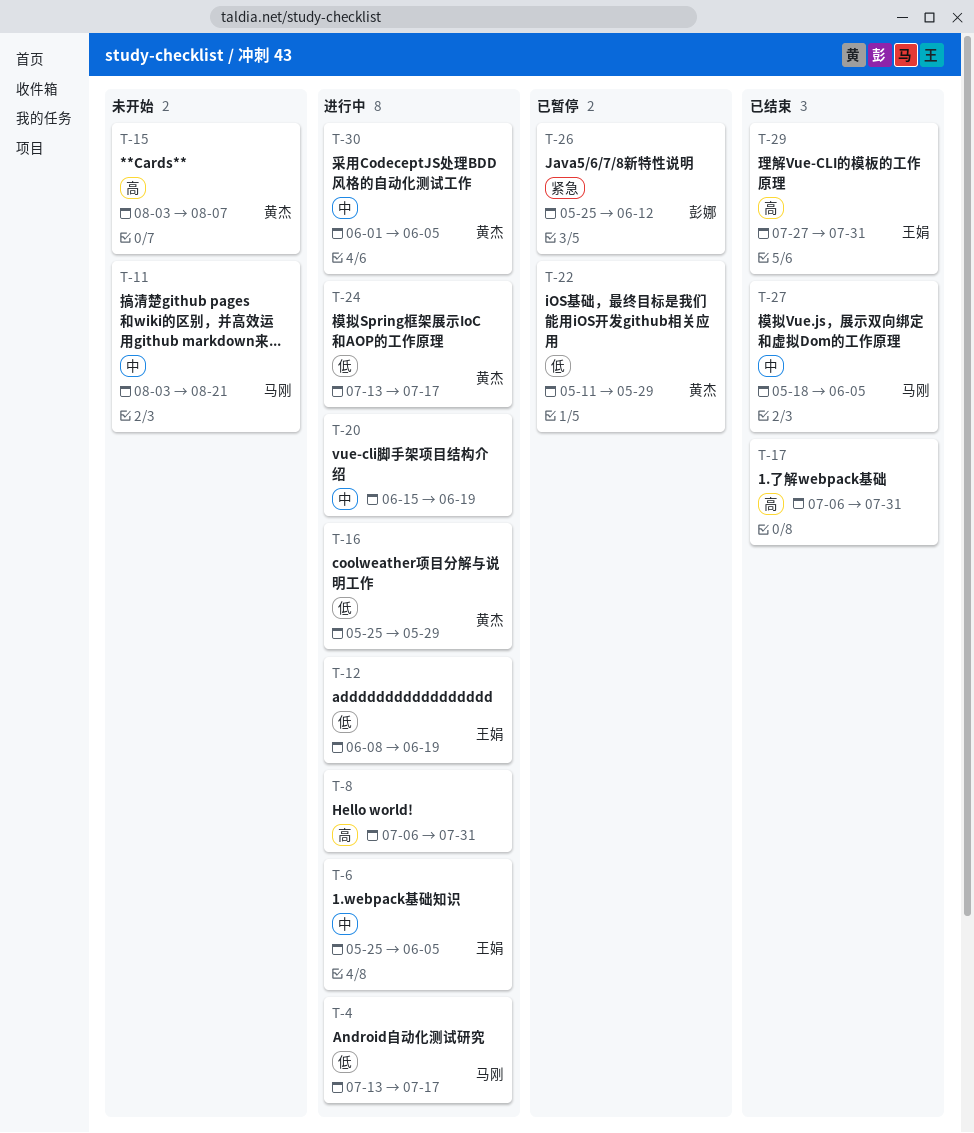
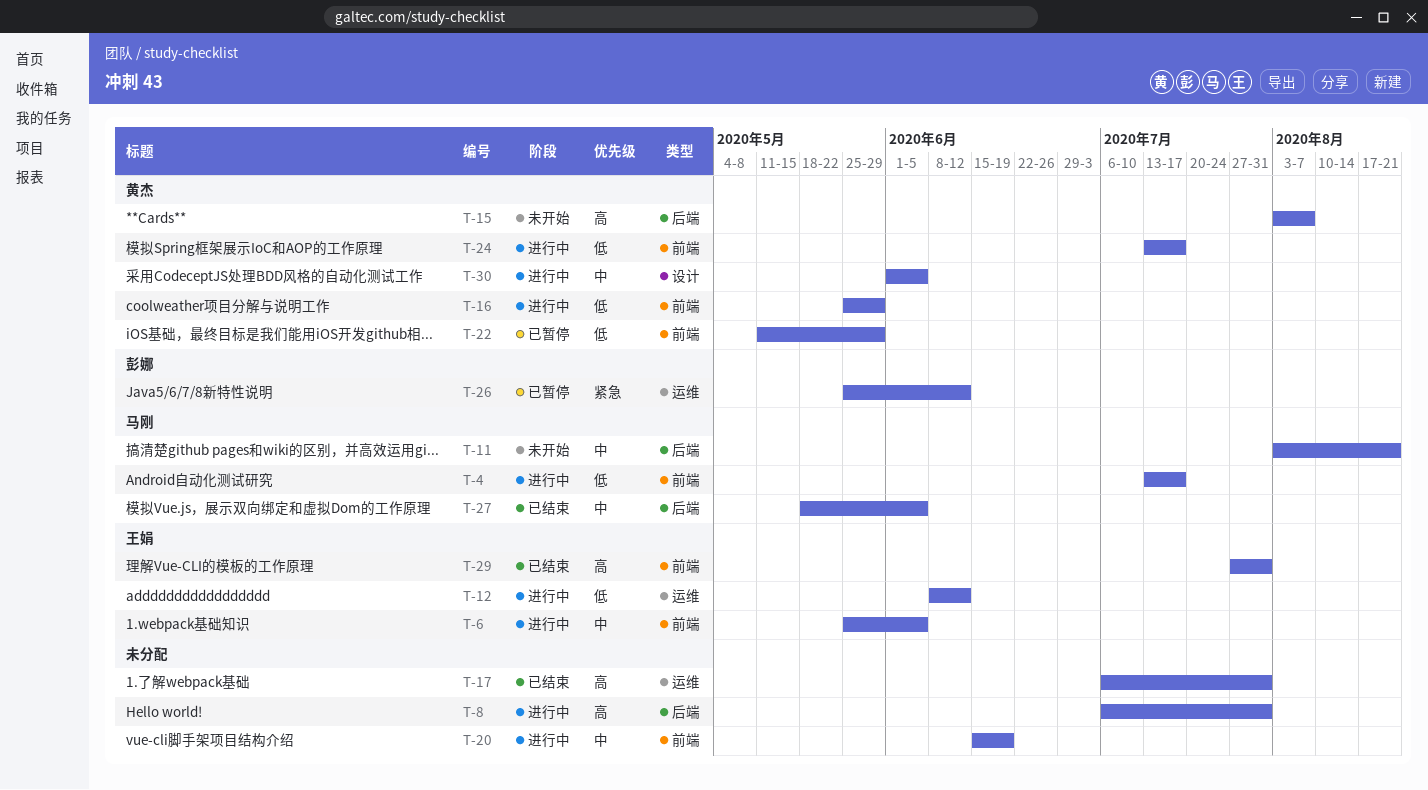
T-12, due: Jun 19 -> Jun 12

